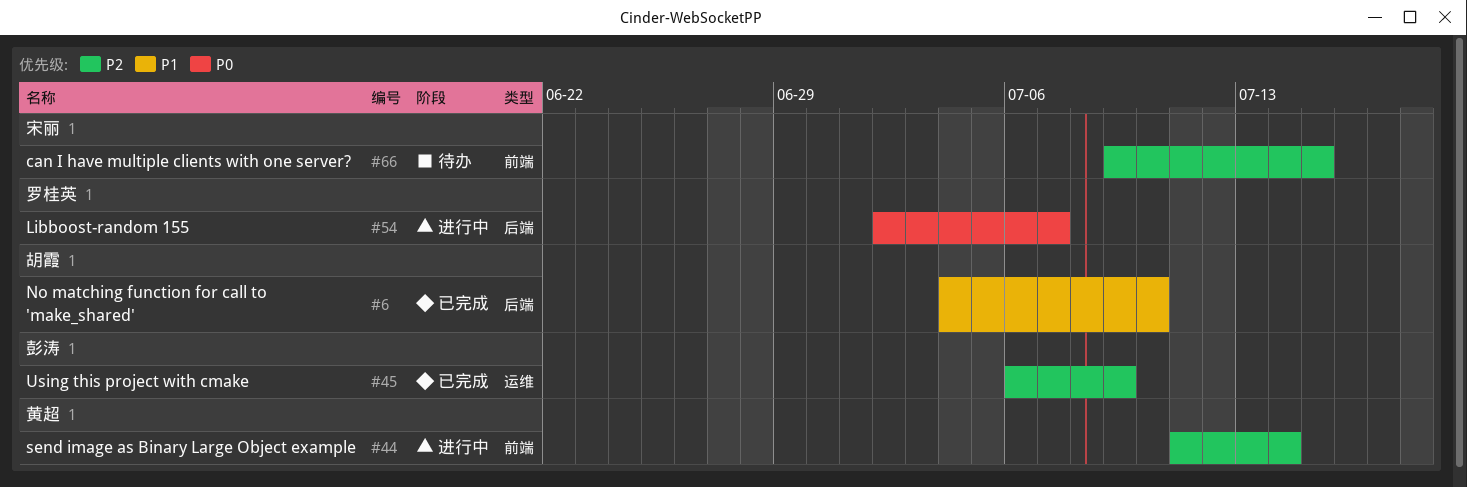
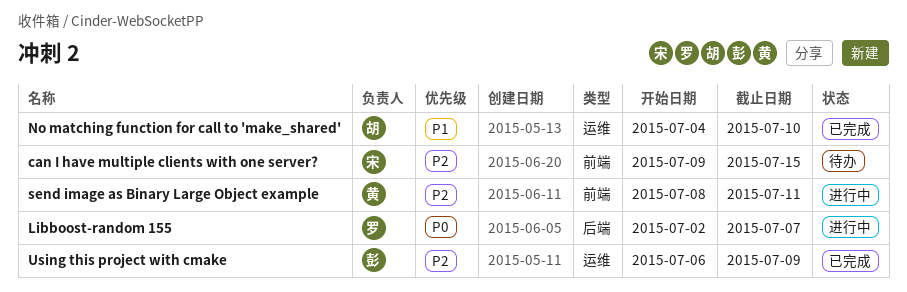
No matching function for call to 'make_shared', label: 后端 -> 运维
send image as Binary Large Object example, start: Jul 11 -> Jul 8
send image as Binary Large Object example, due: Jul 14 -> Jul 11

